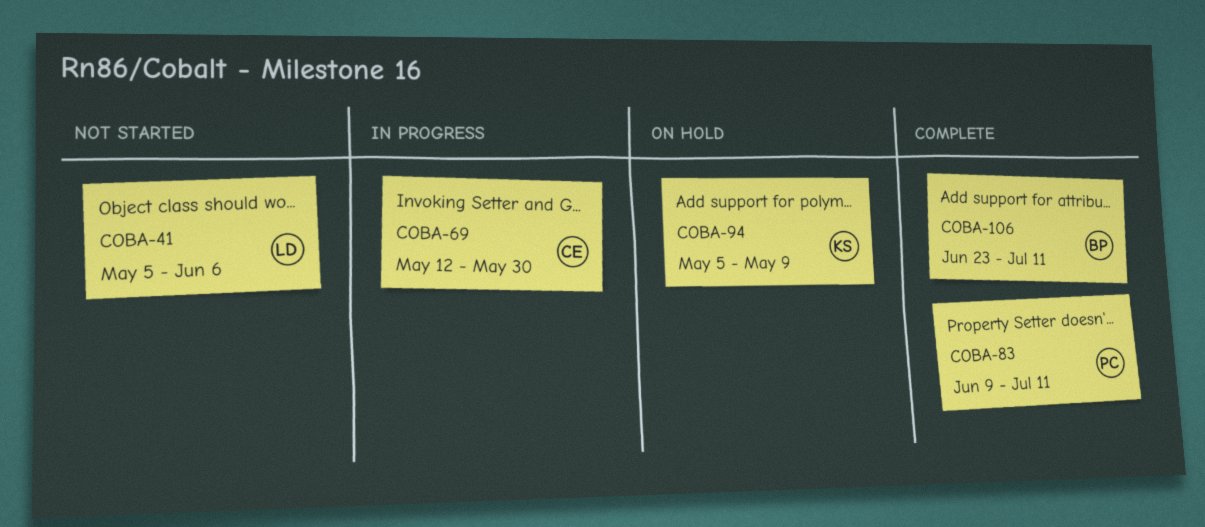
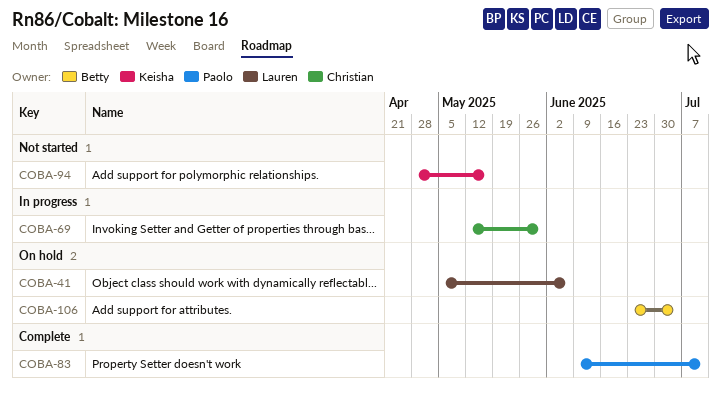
COBA-41, status: Not started -> On hold
COBA-94, status: On hold -> Not started
COBA-94, start: May 5 -> Apr 28
COBA-94, due: May 9 -> May 16
COBA-106, status: Complete -> On hold
COBA-106, due: Jul 11 -> Jul 4

